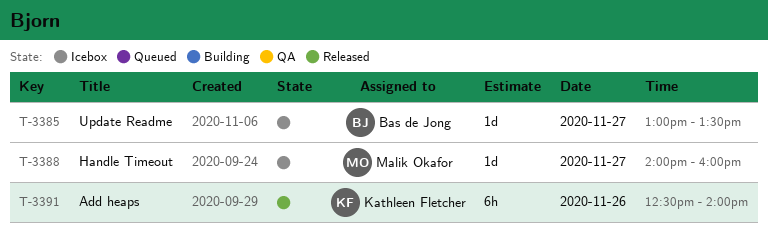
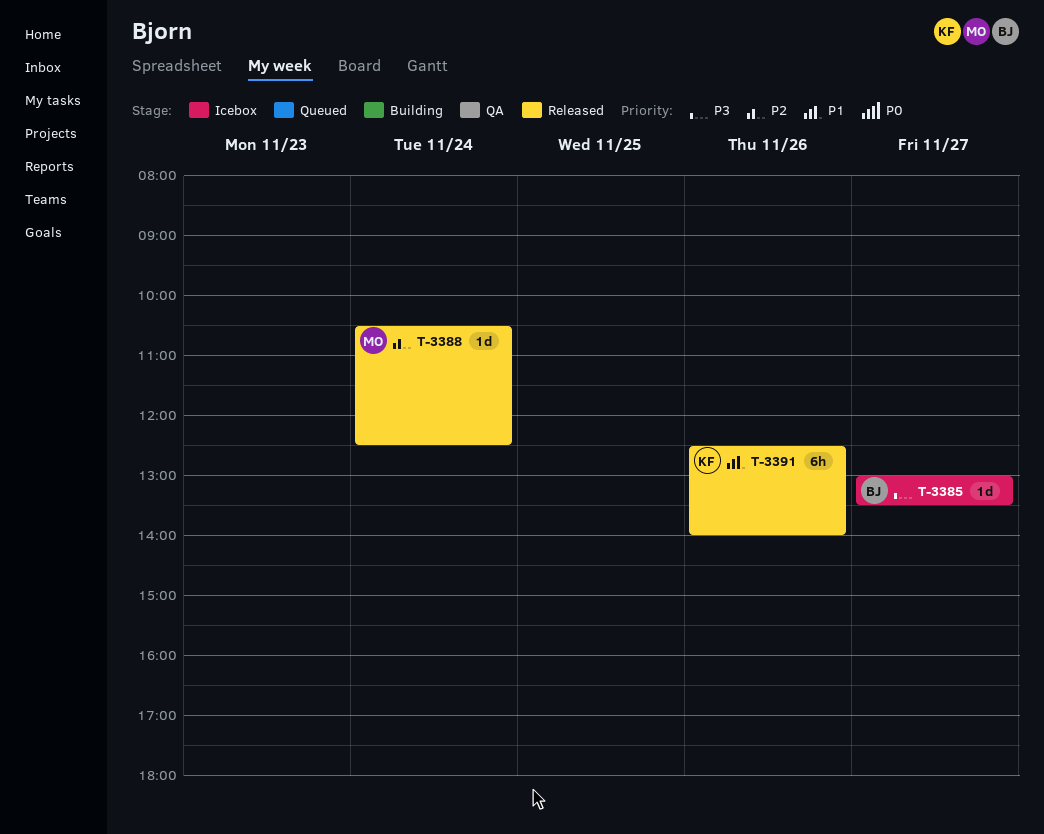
T-3388, status: Icebox -> Released
T-3388, day: Nov 27 -> Nov 24
T-3388, begins: 14:00 -> 10:30
T-3388, ends: 16:00 -> 12:30

